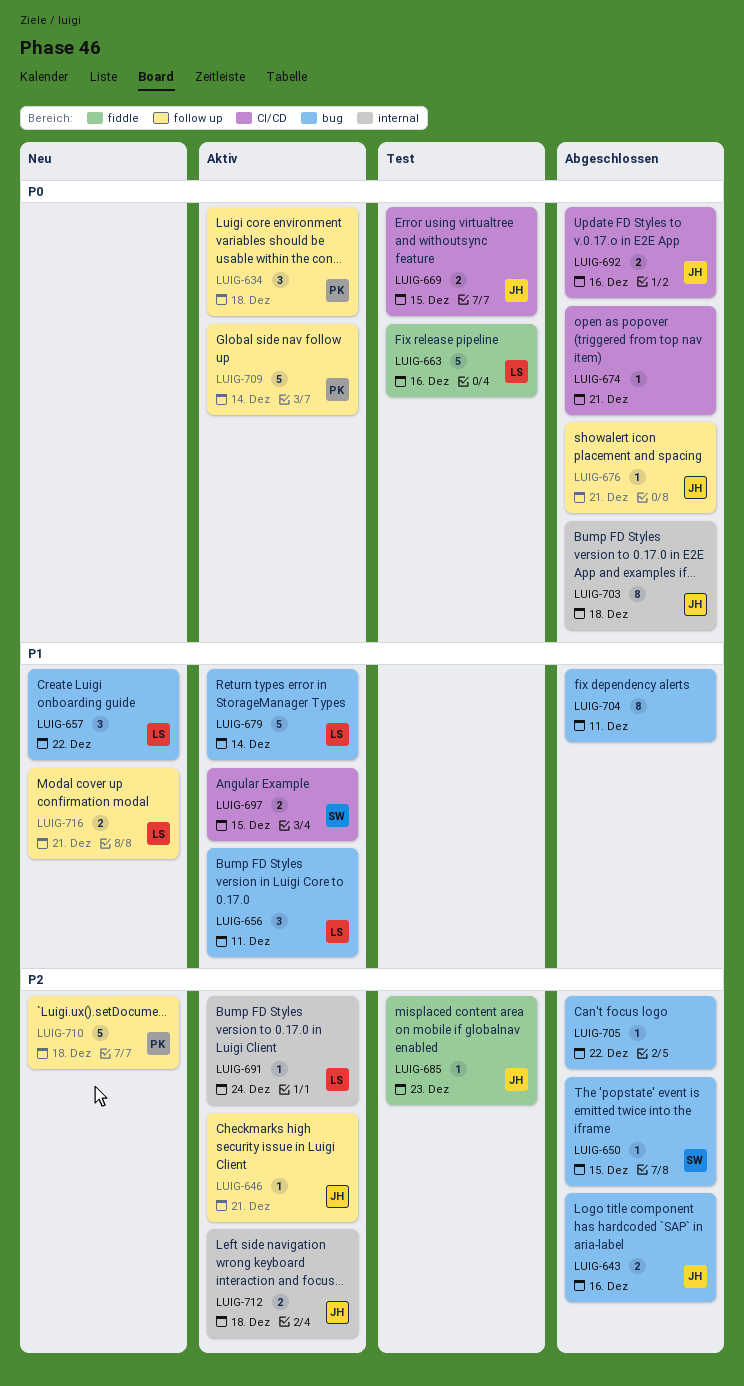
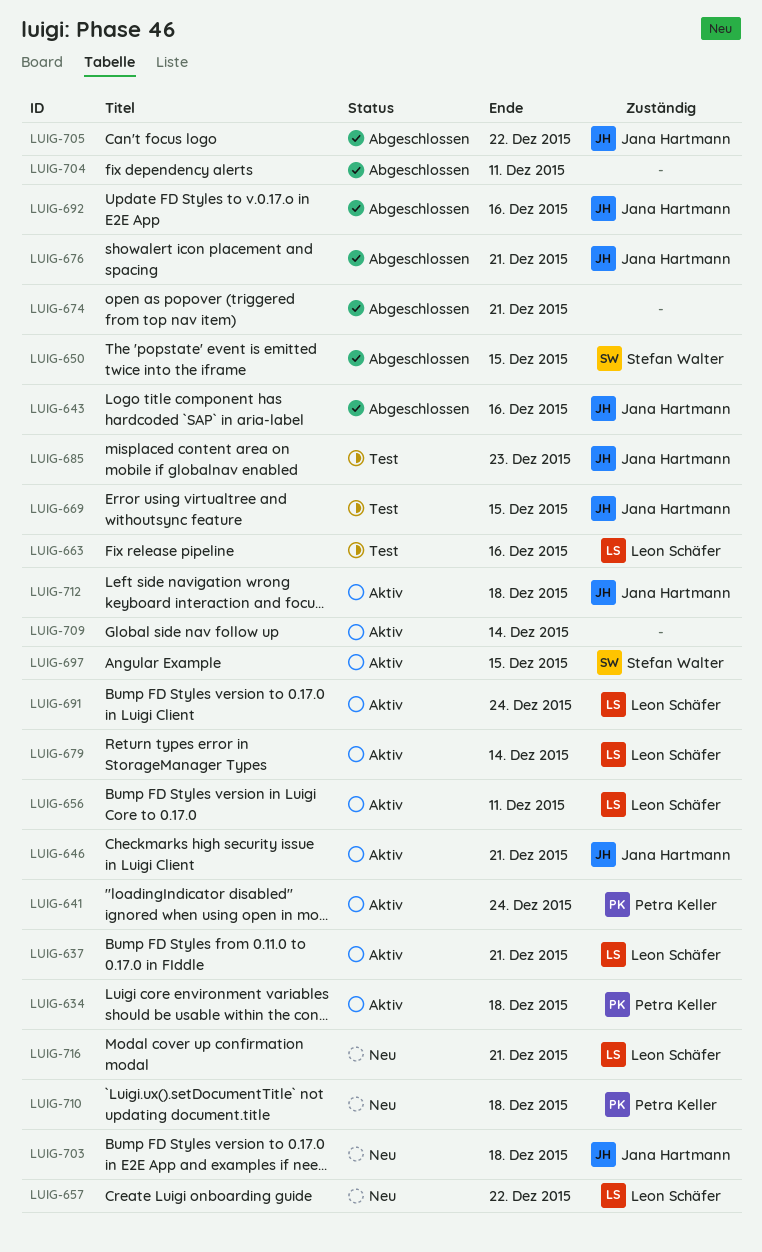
LUIG-637: none -> present
LUIG-641: none -> present
LUIG-703, status: Abgeschlossen -> Neu
LUIG-705, owner: none -> Jana Hartmann
LUIG-709, owner: Petra Keller -> none

